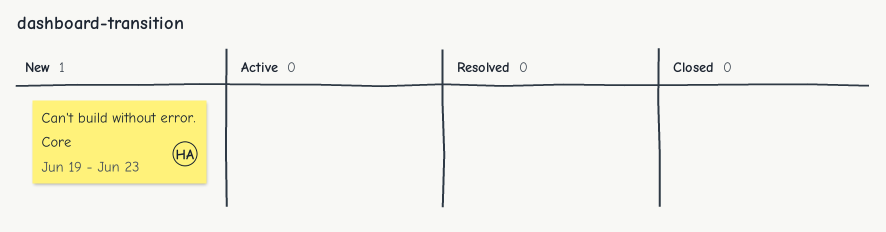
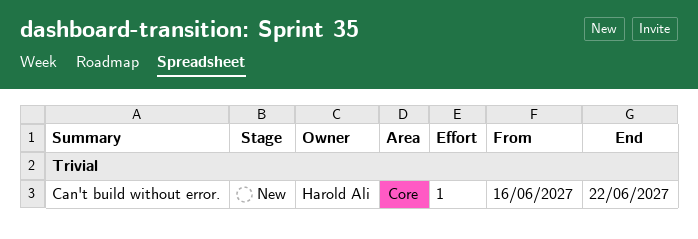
Can't build without error., start: Jun 19 -> Jun 16
Can't build without error., due: Jun 23 -> Jun 22

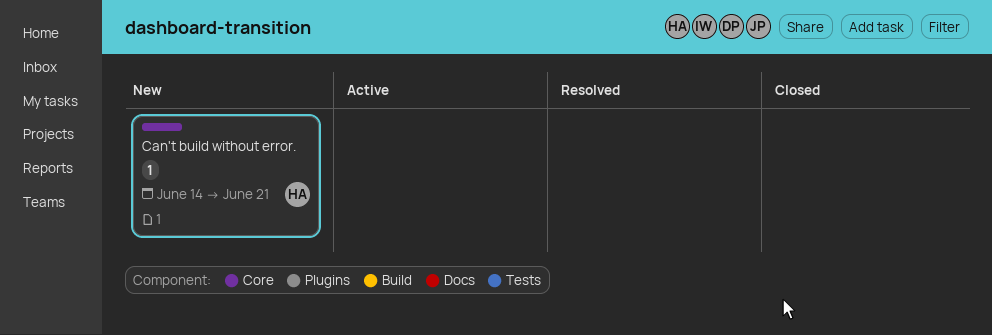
Can't build without error., start: Jun 16 -> Jun 14
Can't build without error., due: Jun 22 -> Jun 21

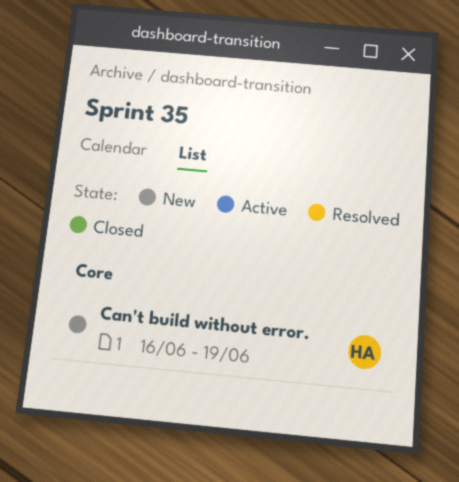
Can't build without error., start: Jun 14 -> Jun 16
Can't build without error., due: Jun 21 -> Jun 19

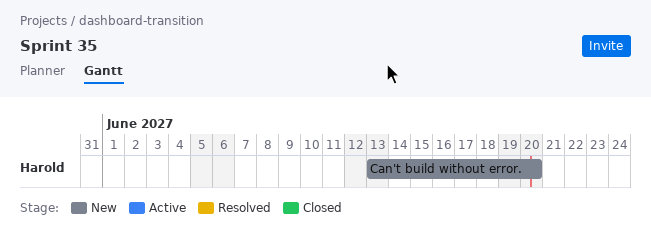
Can't build without error., start: Jun 16 -> Jun 13
Can't build without error., due: Jun 19 -> Jun 20

